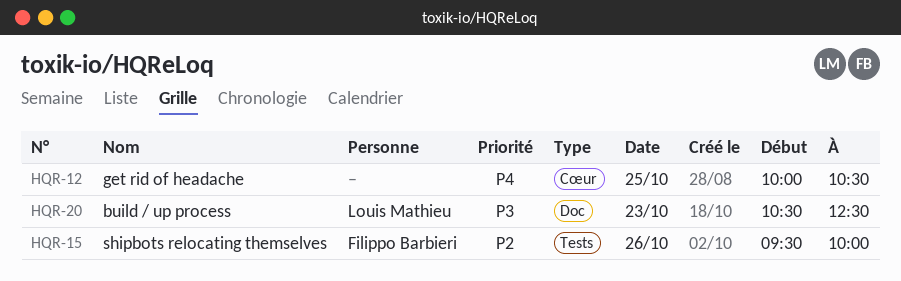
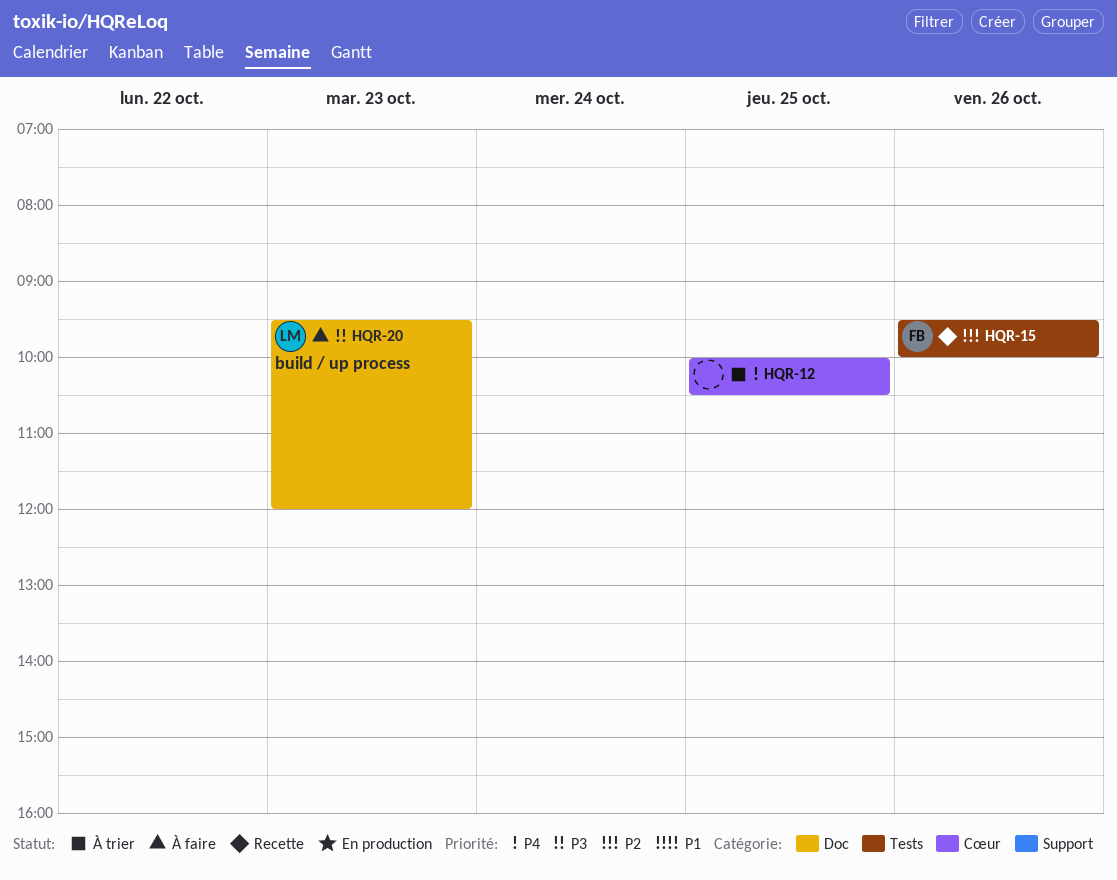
HQR-20, begins: 10:30 -> 09:30
HQR-20, ends: 12:30 -> 12:00

